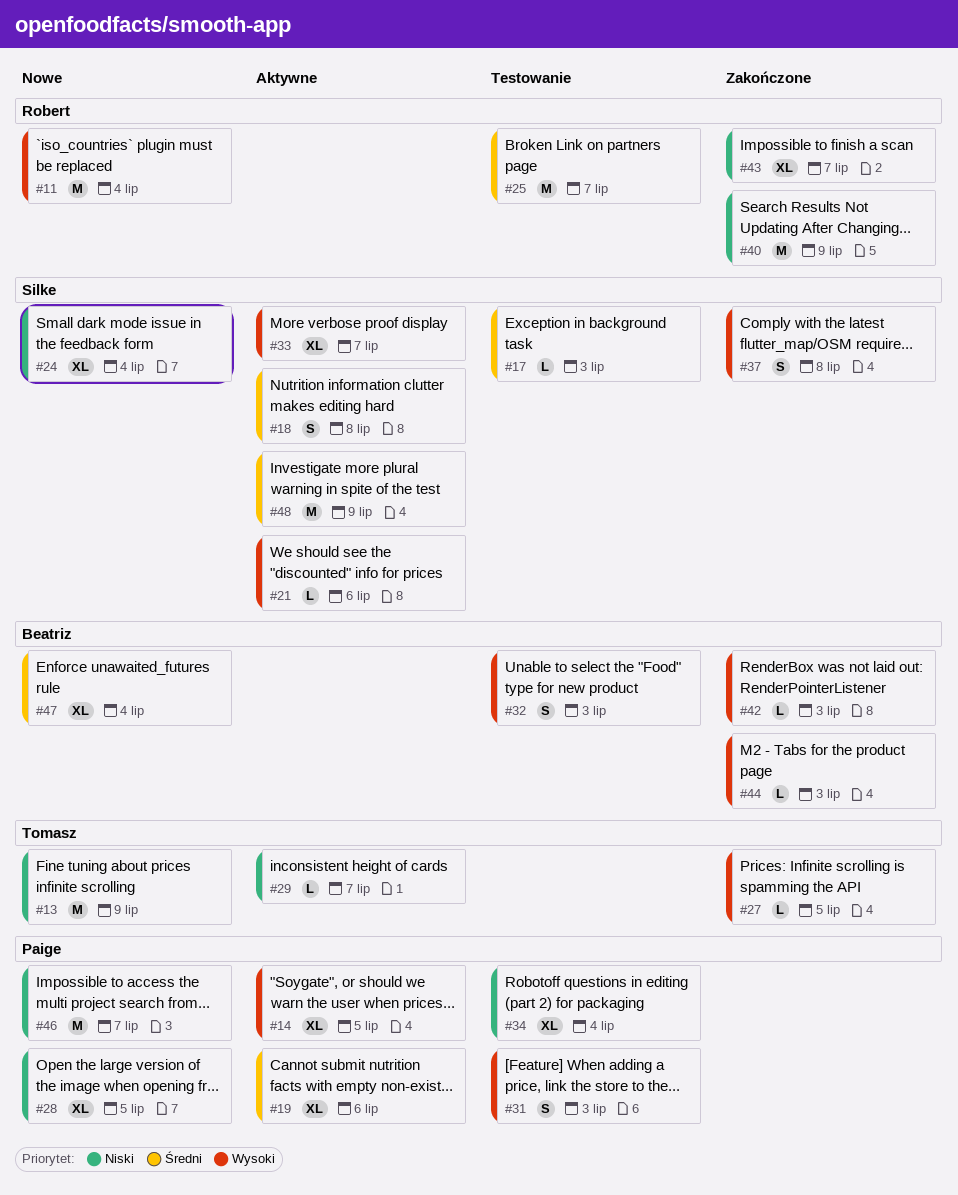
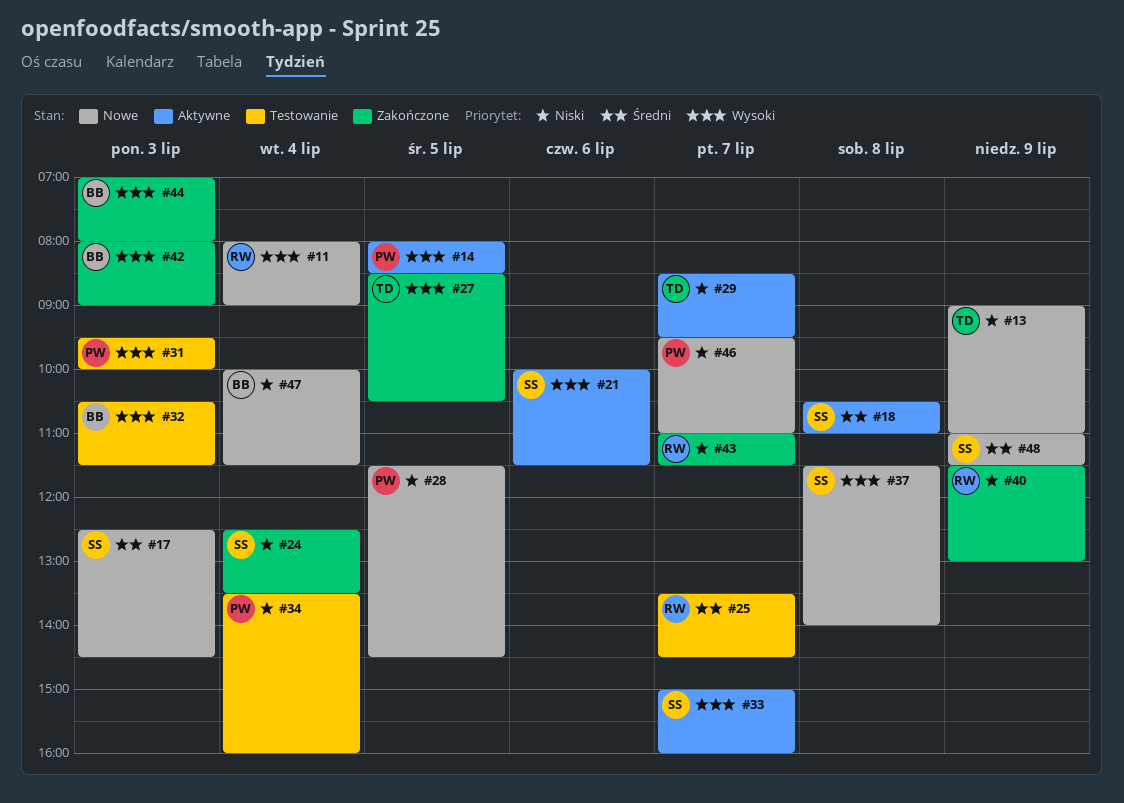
#17, status: Testowanie -> Nowe
#19: present -> none
#24, status: Nowe -> Zakończone
#37, status: Zakończone -> Nowe
#47, priority: Średni -> Niski
#48, status: Aktywne -> Nowe

